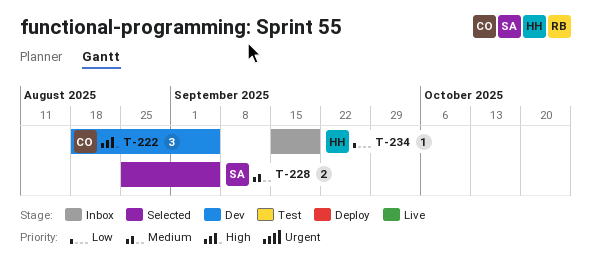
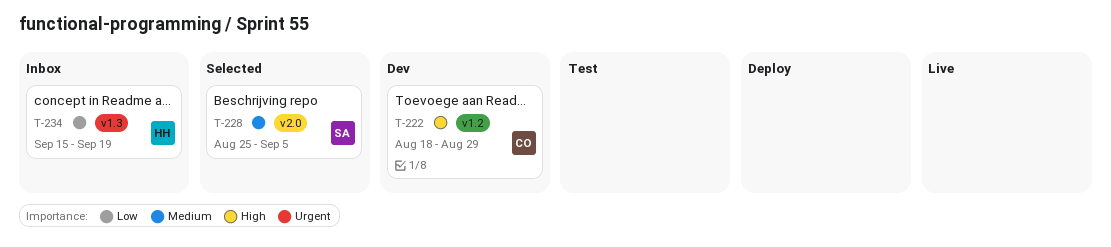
T-222, due: Sep 5 -> Aug 29

